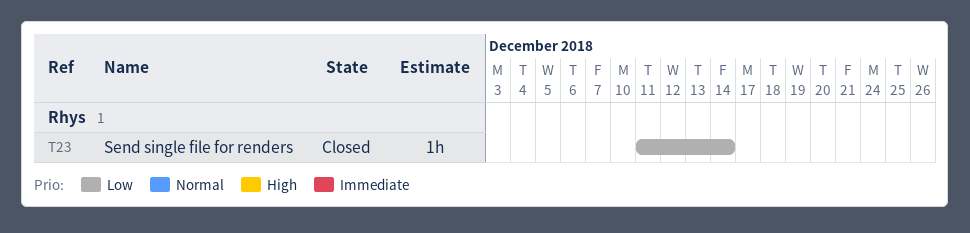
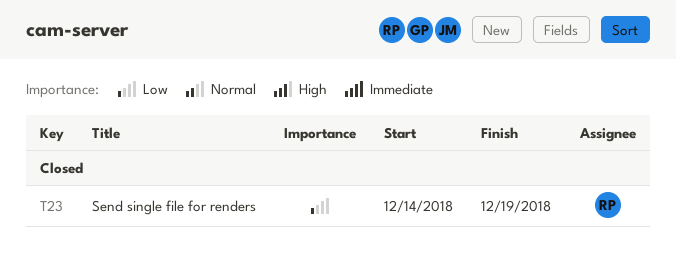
T23, start: Dec 11 -> Dec 14
T23, due: Dec 14 -> Dec 19

